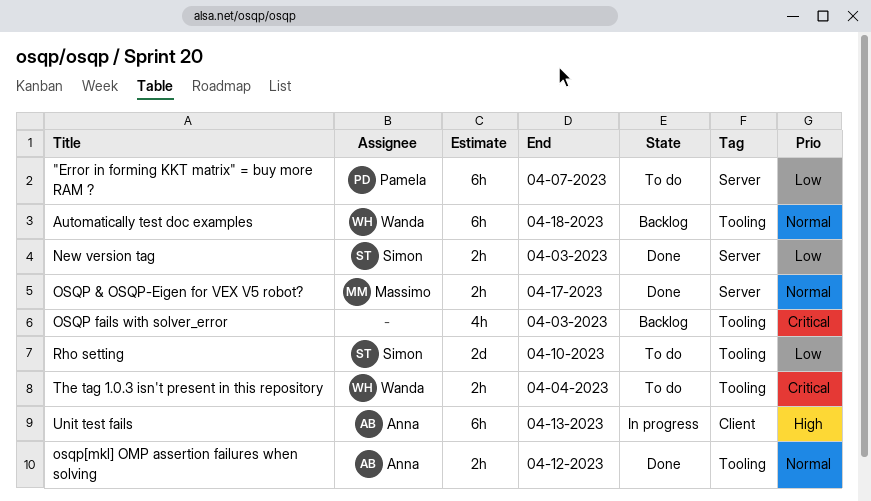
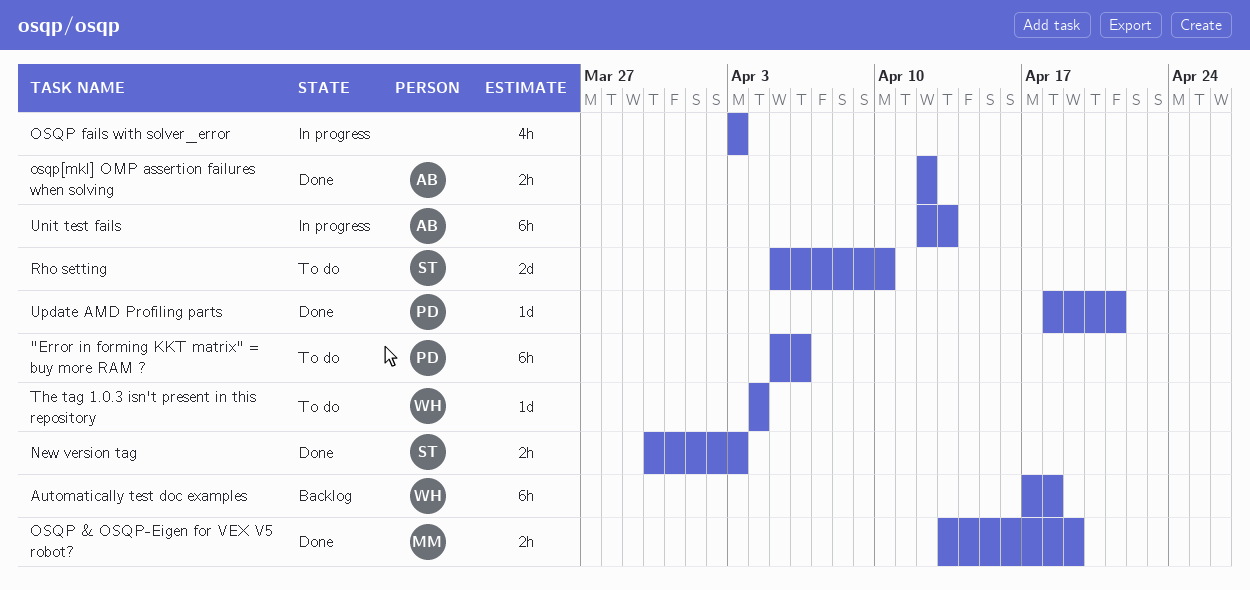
"Error in forming KKT matrix" = buy more RAM ?, due: Apr 7 -> Apr 6
OSQP & OSQP-Eigen for VEX V5 robot?, due: Apr 17 -> Apr 19
OSQP fails with solver_error, status: Backlog -> In progress
The tag 1.0.3 isn't present in this repository, estimate: 2h -> 1d
Update AMD Profiling parts: none -> present

